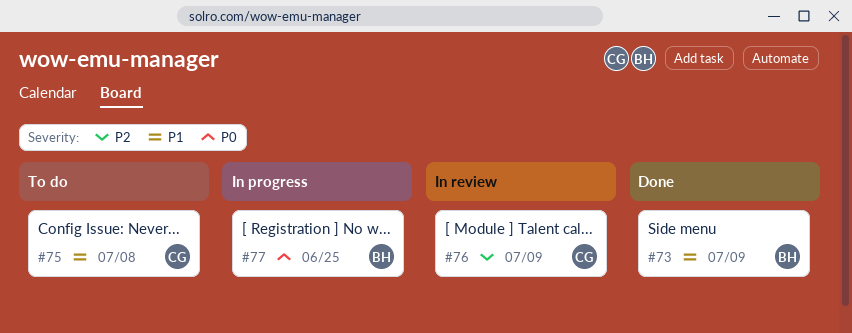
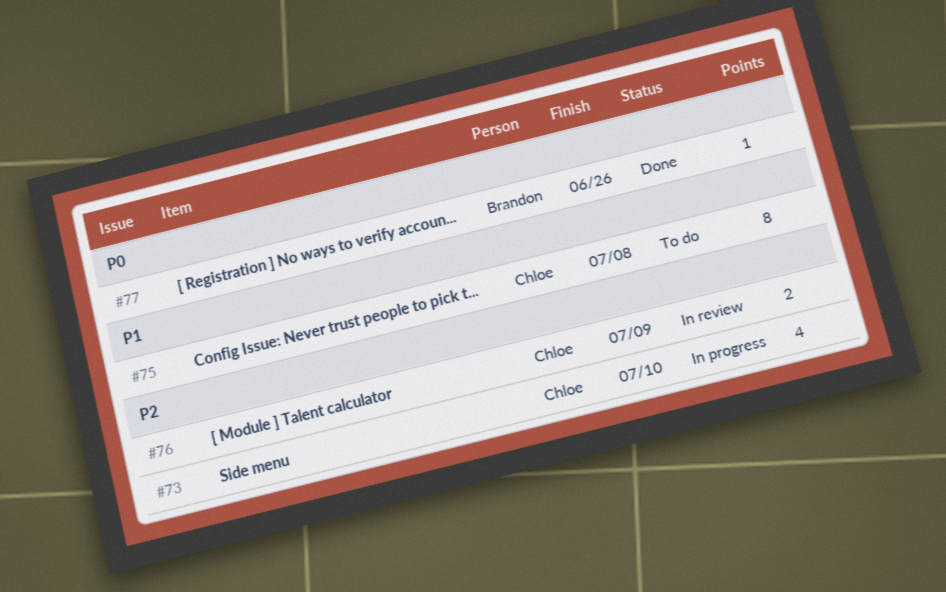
#73, status: Done -> In progress
#73, owner: Brandon -> Chloe
#73, priority: P1 -> P2
#73, due: Jul 9 -> Jul 10
#77, status: In progress -> Done
#77, due: Jun 25 -> Jun 26

